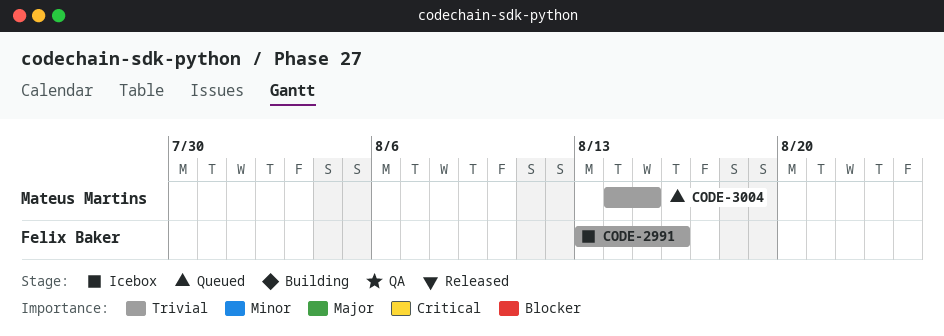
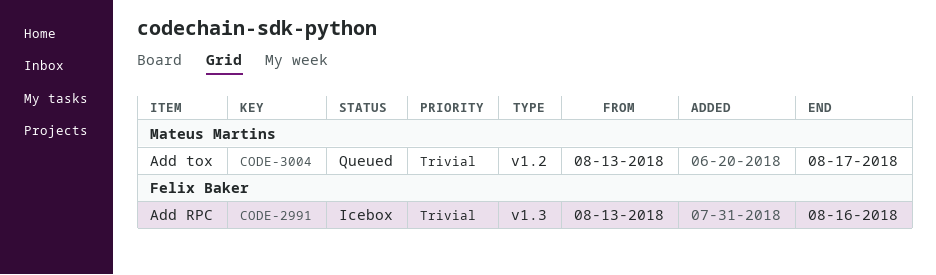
CODE-3004, start: Aug 14 -> Aug 13
CODE-3004, due: Aug 15 -> Aug 17

